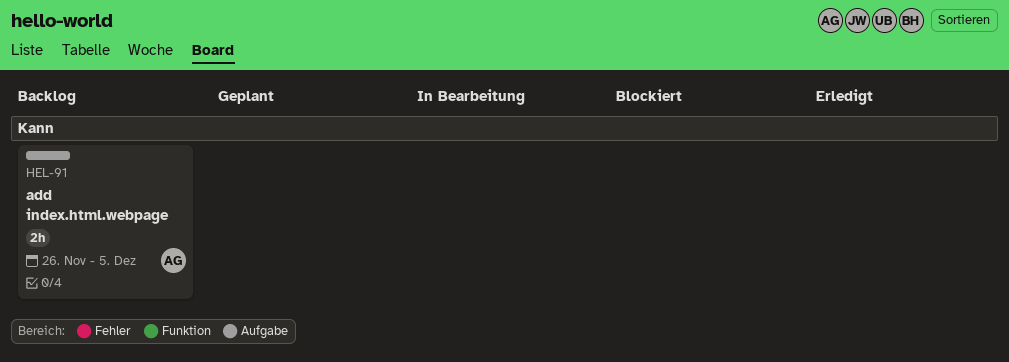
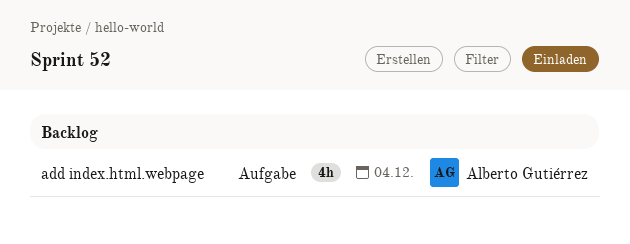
add index.html.webpage, estimate: 2h -> 4h
add index.html.webpage, due: Dec 5 -> Dec 4

